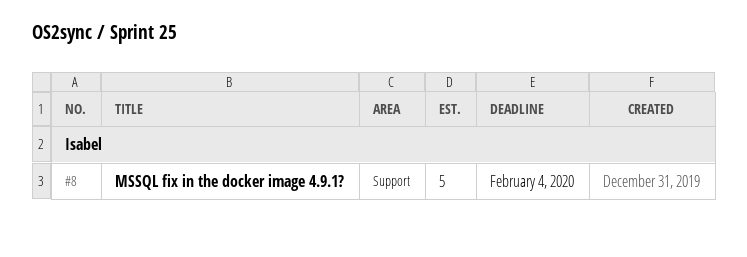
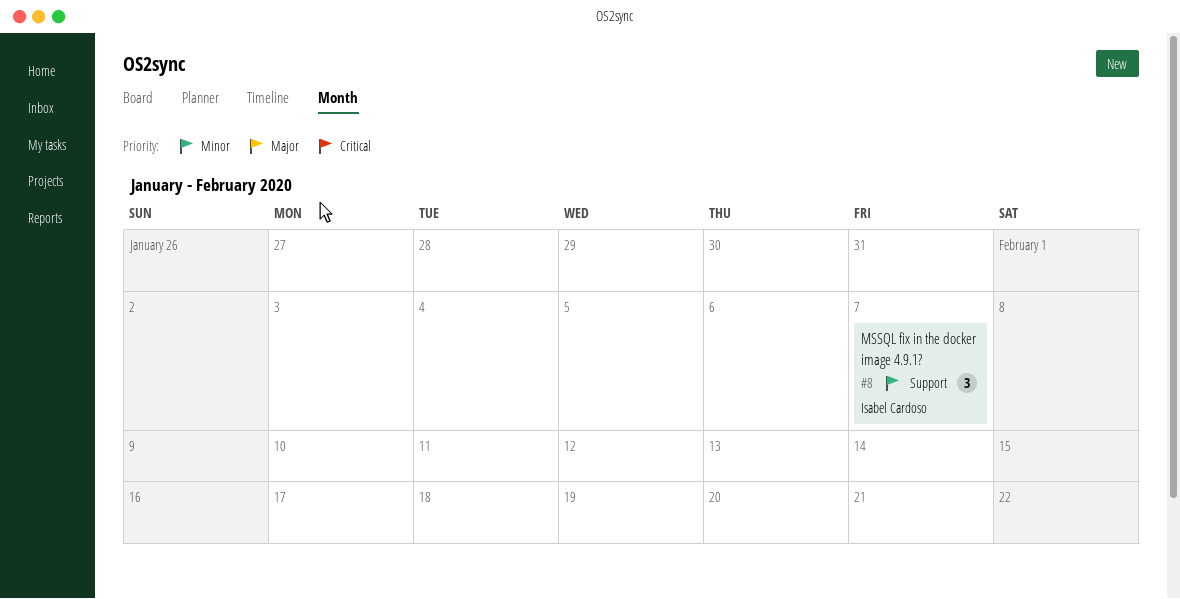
#8, estimate: 5 -> 3
#8, due: Feb 4 -> Feb 7

